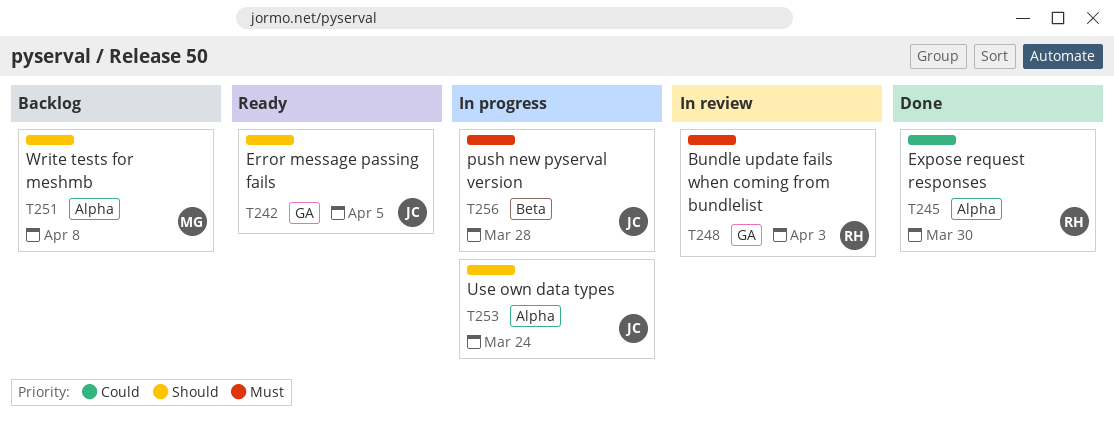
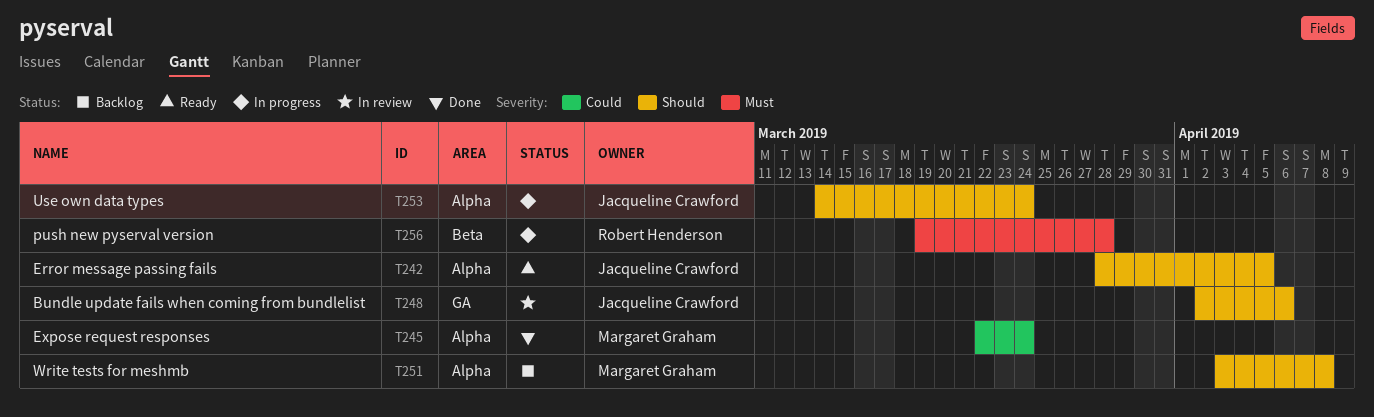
T242, label: GA -> Alpha
T245, owner: Robert Henderson -> Margaret Graham
T245, due: Mar 30 -> Mar 24
T248, owner: Robert Henderson -> Jacqueline Crawford
T248, priority: Must -> Should
T248, due: Apr 3 -> Apr 6
T256, owner: Jacqueline Crawford -> Robert Henderson

